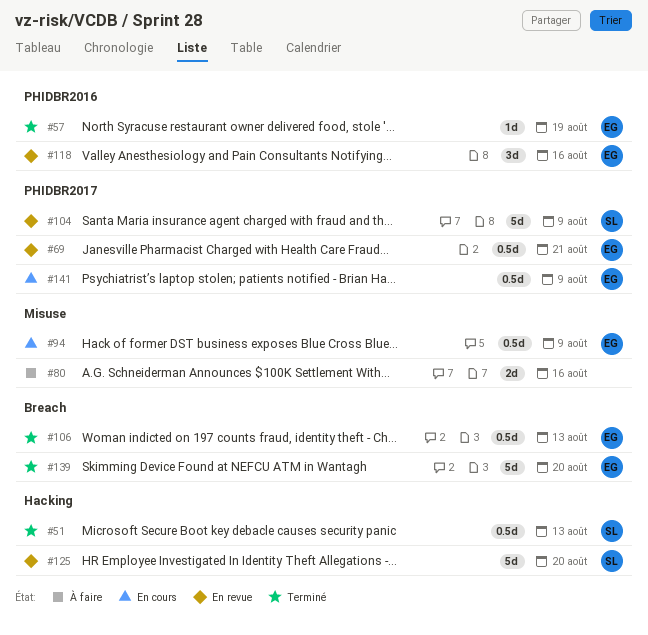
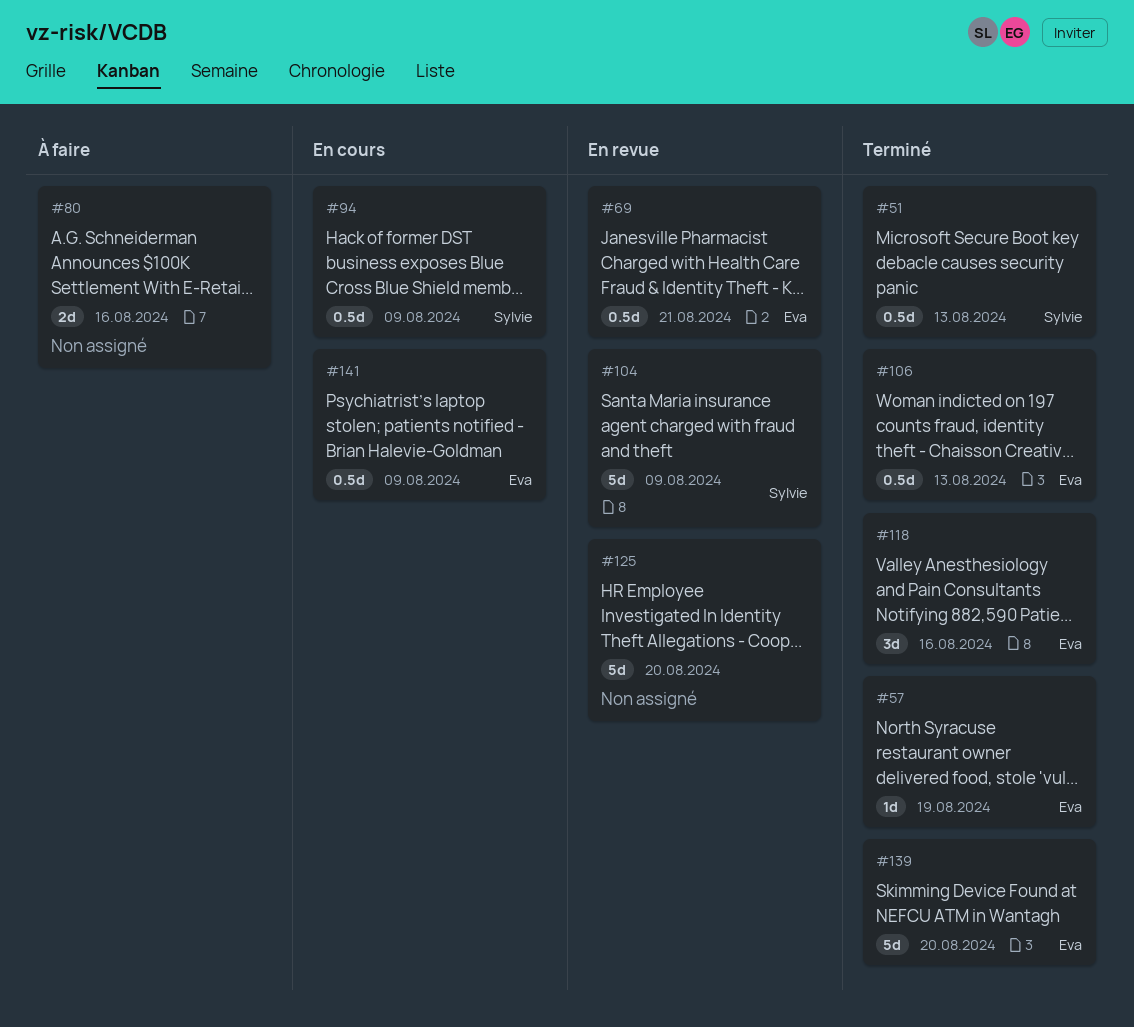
#94, owner: Eva -> Sylvie
#118, status: En revue -> Terminé
#125, owner: Sylvie -> none

